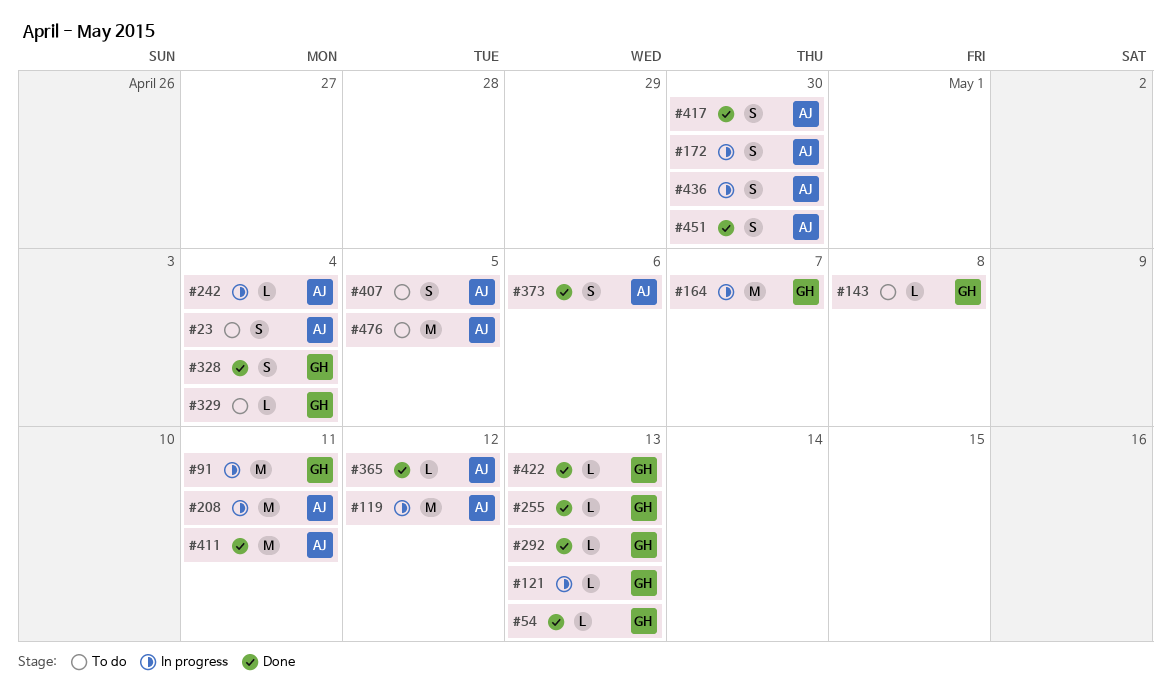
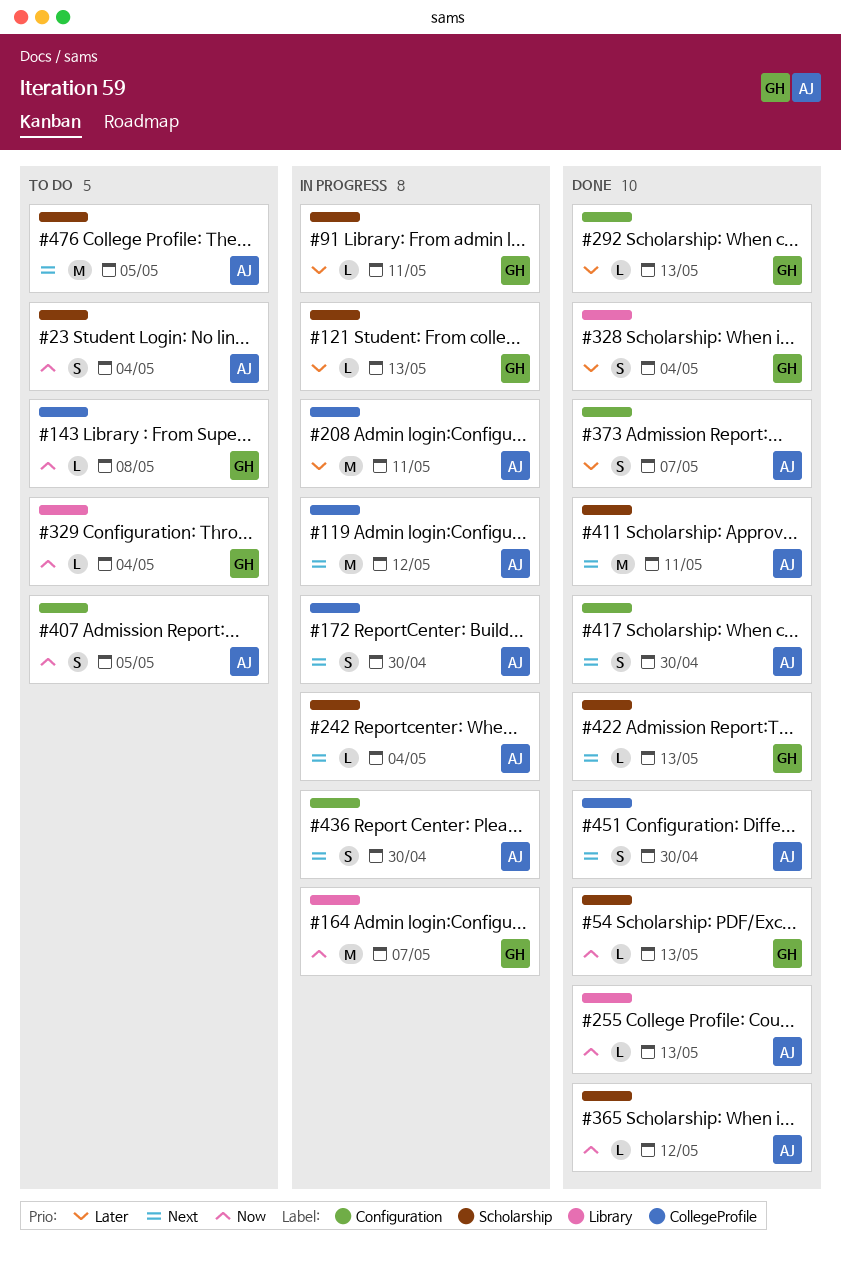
#91, estimate: M -> L
#255, owner: GH -> AJ
#373, due: May 6 -> May 7

